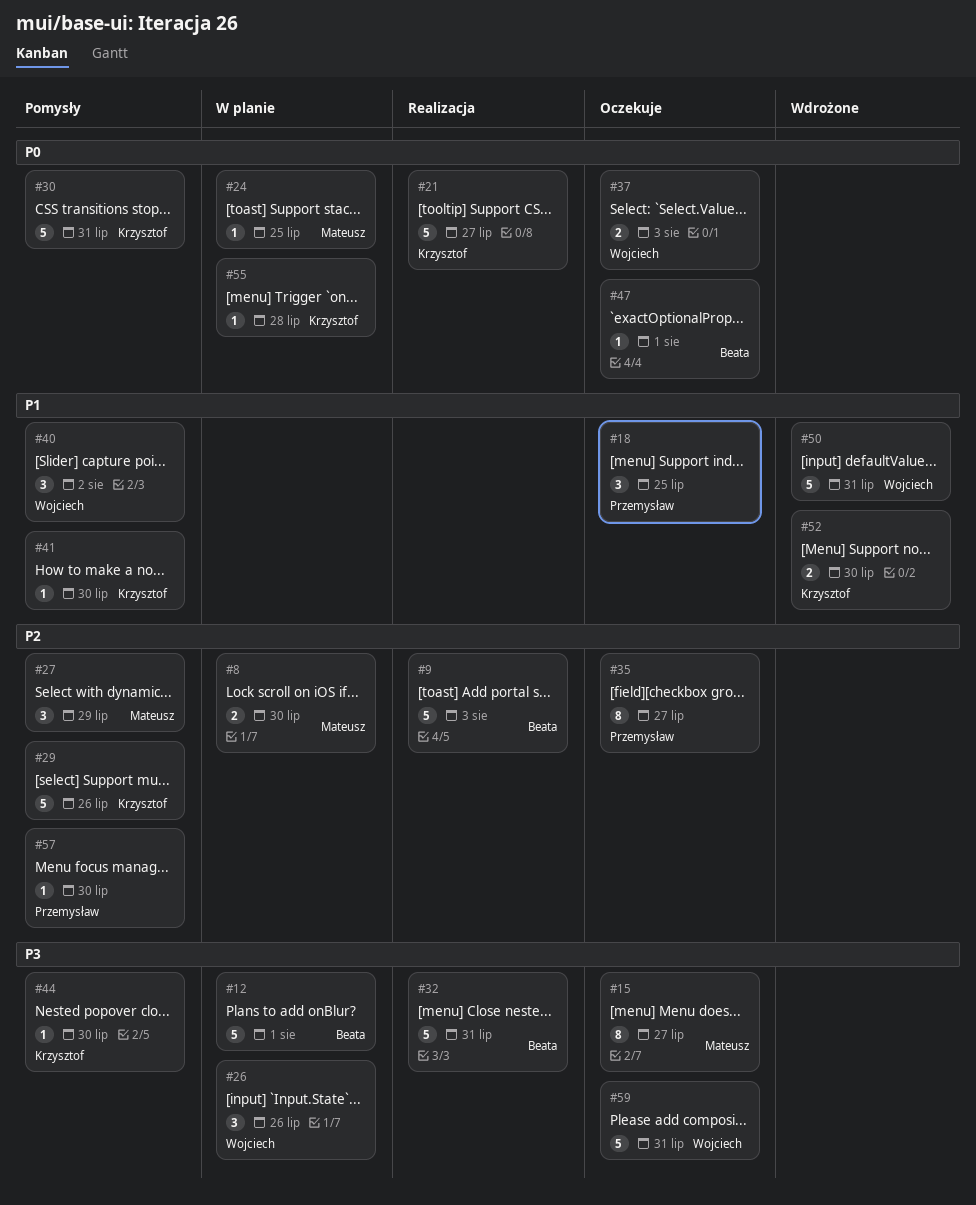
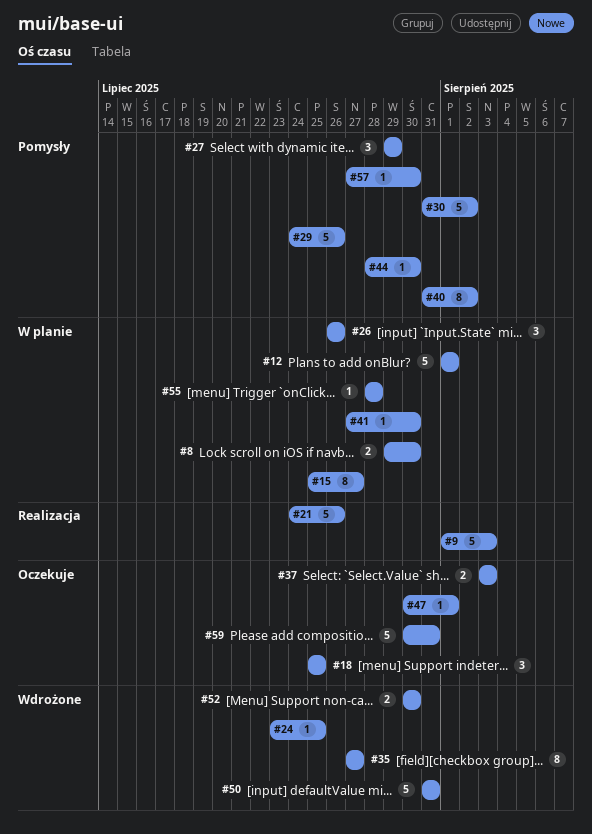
#15, status: Oczekuje -> W planie
#21, due: Jul 27 -> Jul 26
#24, status: W planie -> Wdrożone
#30, due: Jul 31 -> Aug 2
#32: present -> none
#35, status: Oczekuje -> Wdrożone
#40, estimate: 3 -> 8
#41, status: Pomysły -> W planie

